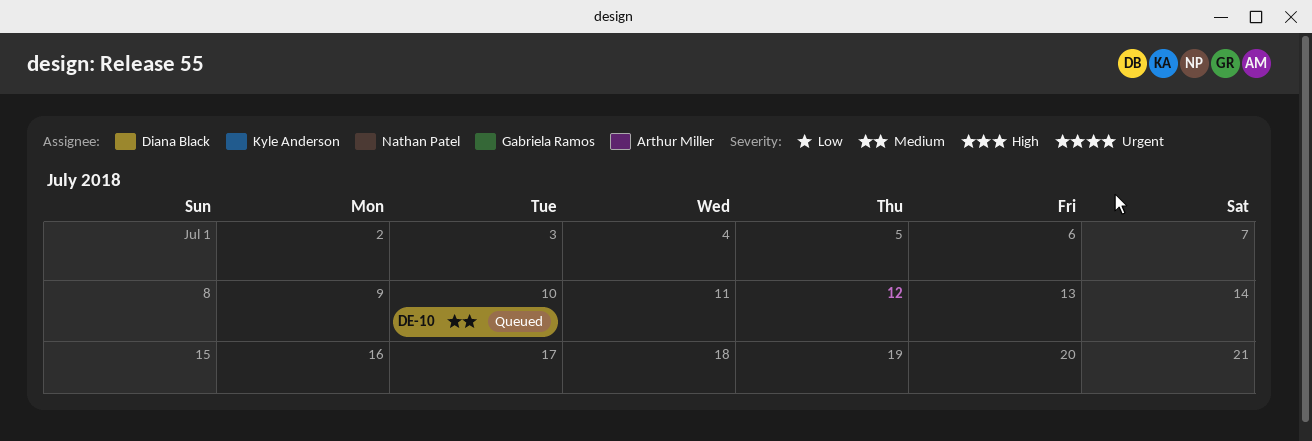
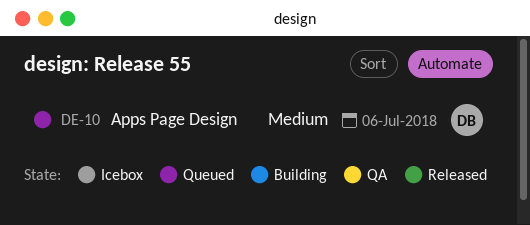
DE-10, due: Jul 10 -> Jul 6

